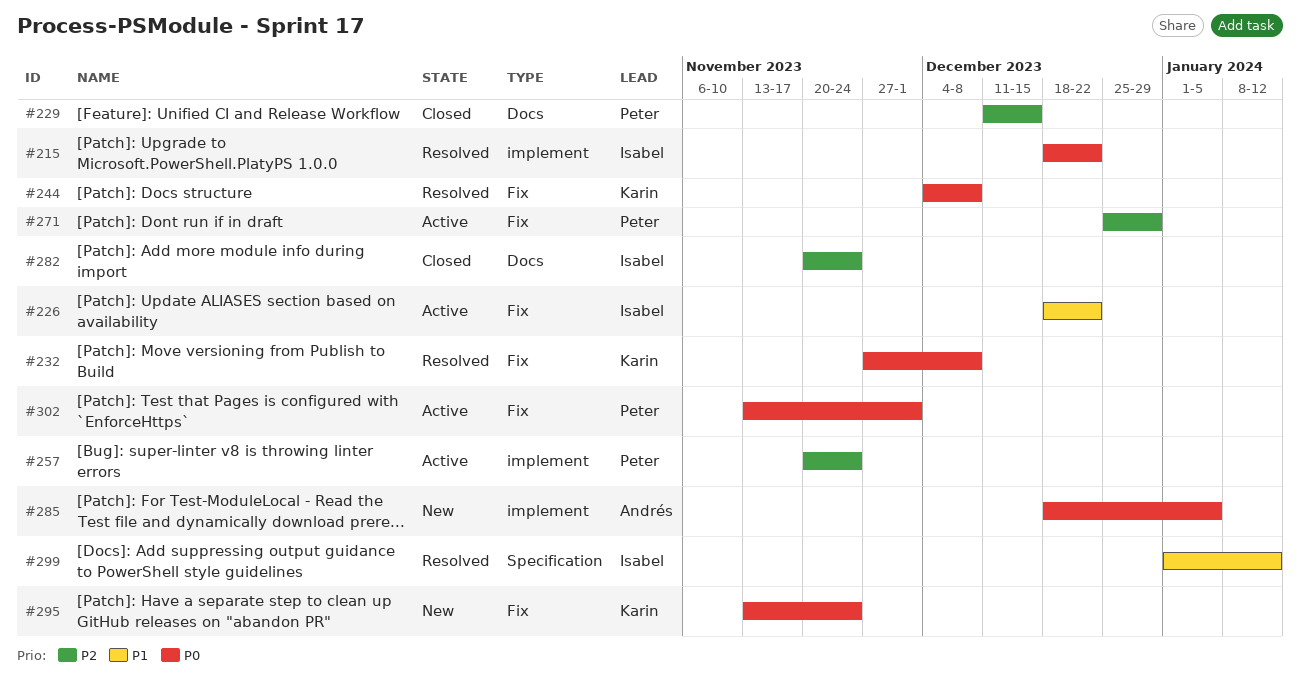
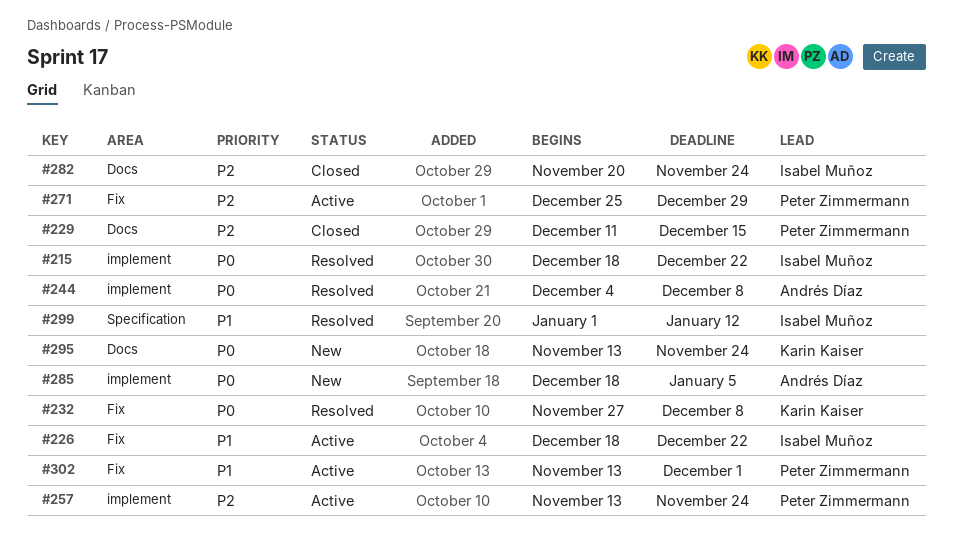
#244, owner: Karin Kaiser -> Andrés Díaz
#244, label: Fix -> implement
#257, start: Nov 20 -> Nov 13
#295, label: Fix -> Docs
#302, priority: P0 -> P1

